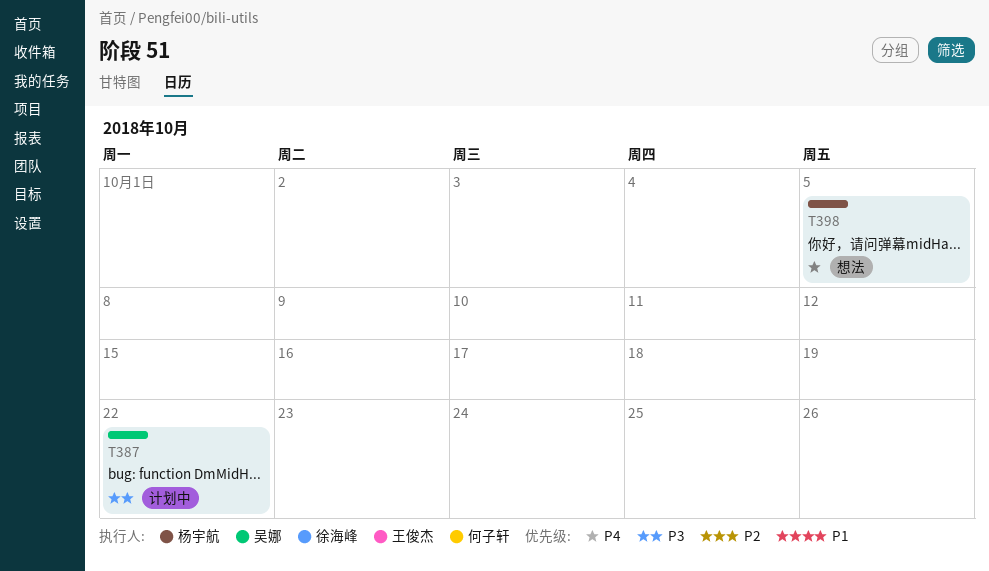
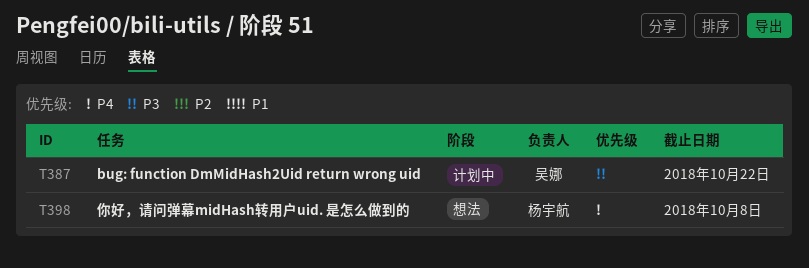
T398, due: Oct 5 -> Oct 8

